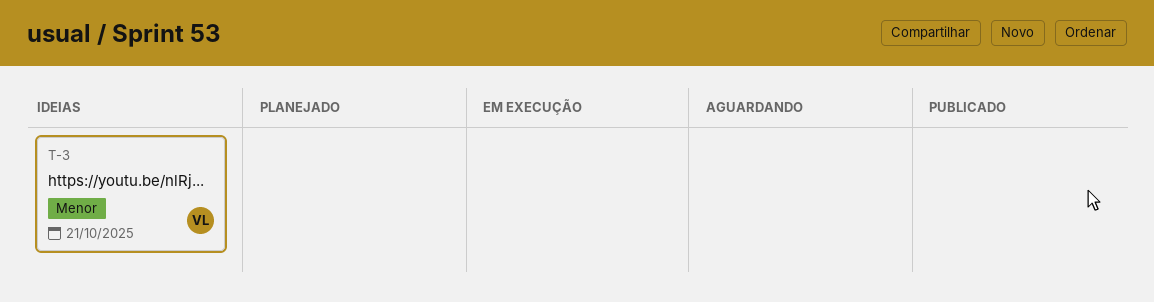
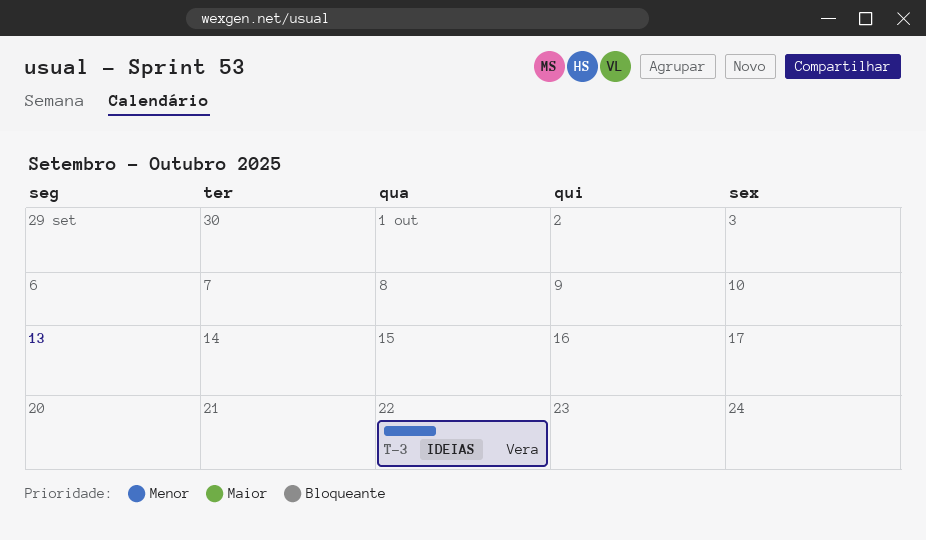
T-3, due: Oct 21 -> Oct 22

